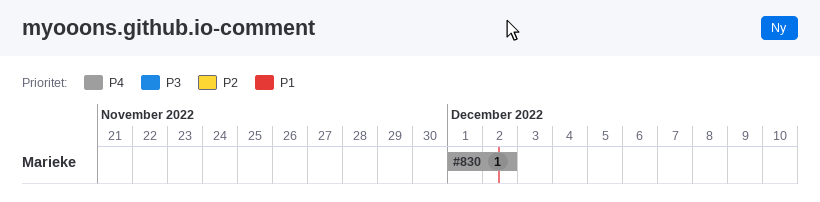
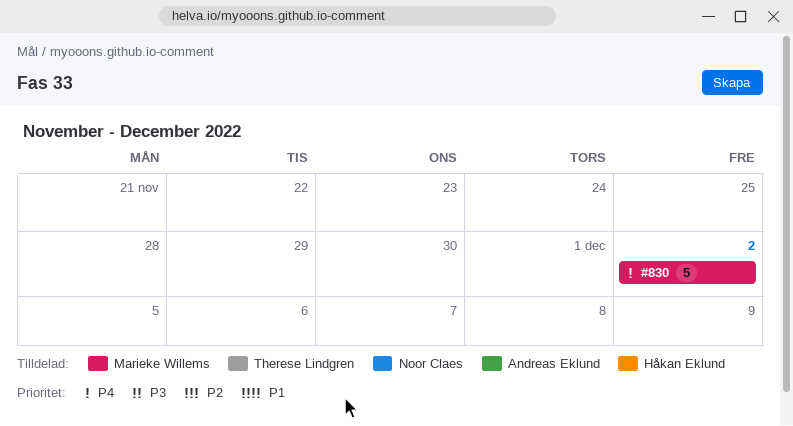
#830, estimate: 1 -> 5
#830, start: Dec 1 -> Dec 2

